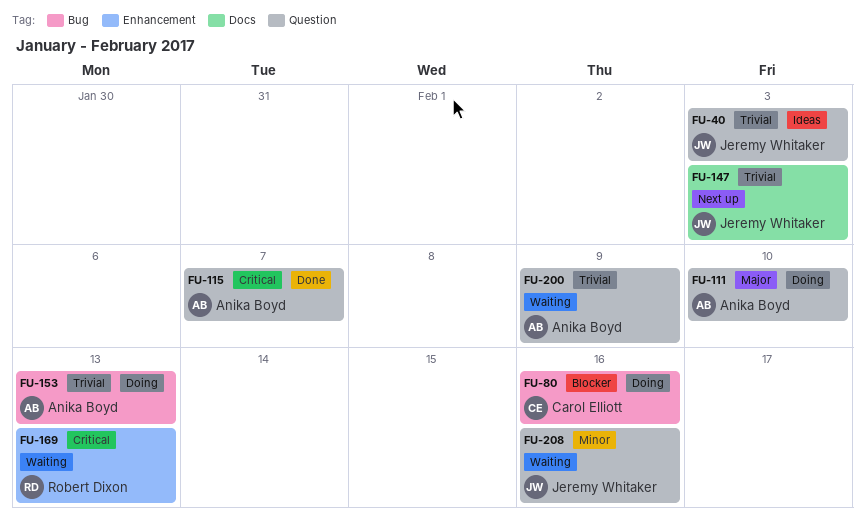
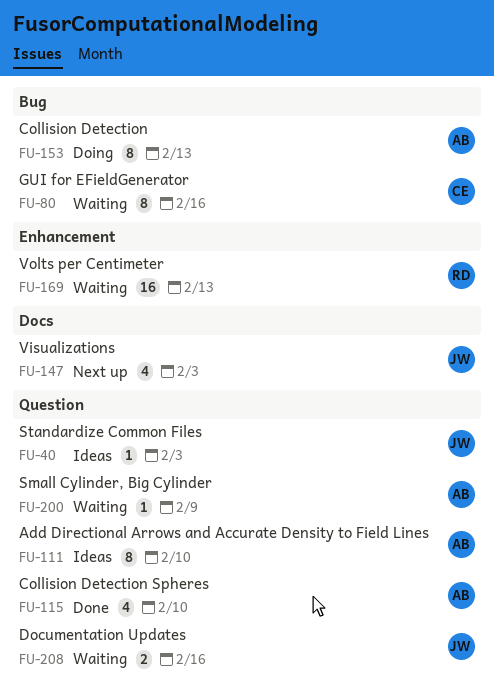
FU-80, status: Doing -> Waiting
FU-111, status: Doing -> Ideas
FU-115, due: Feb 7 -> Feb 10

